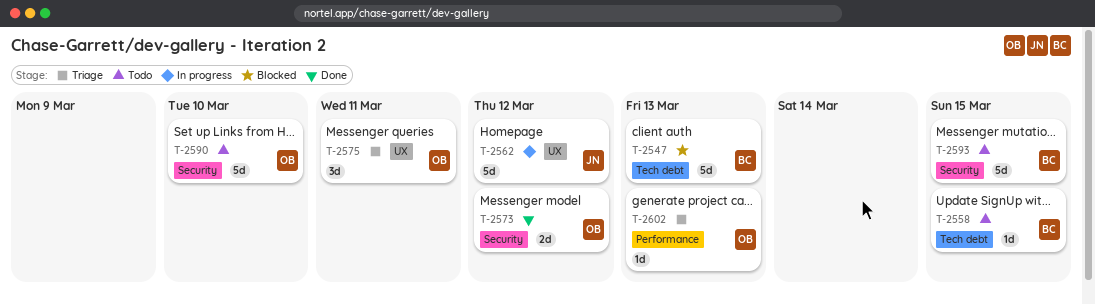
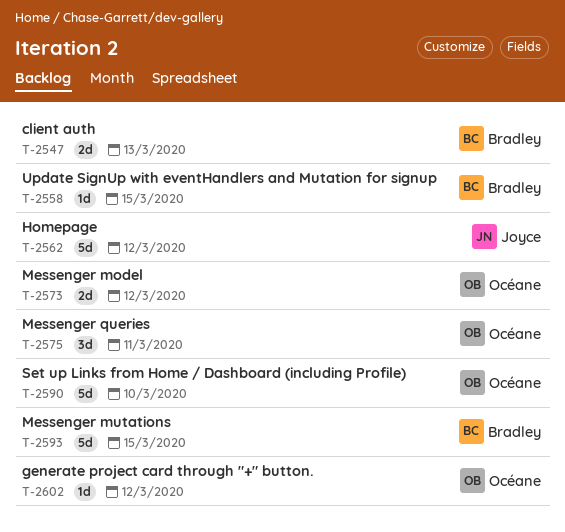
T-2547, estimate: 5d -> 2d
T-2602, due: Mar 13 -> Mar 12

